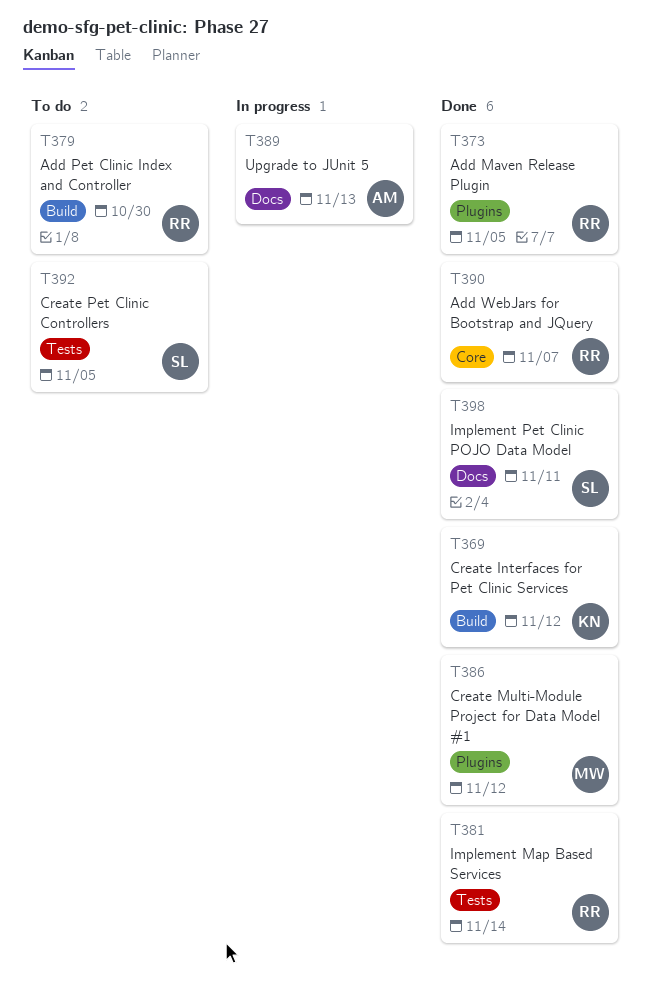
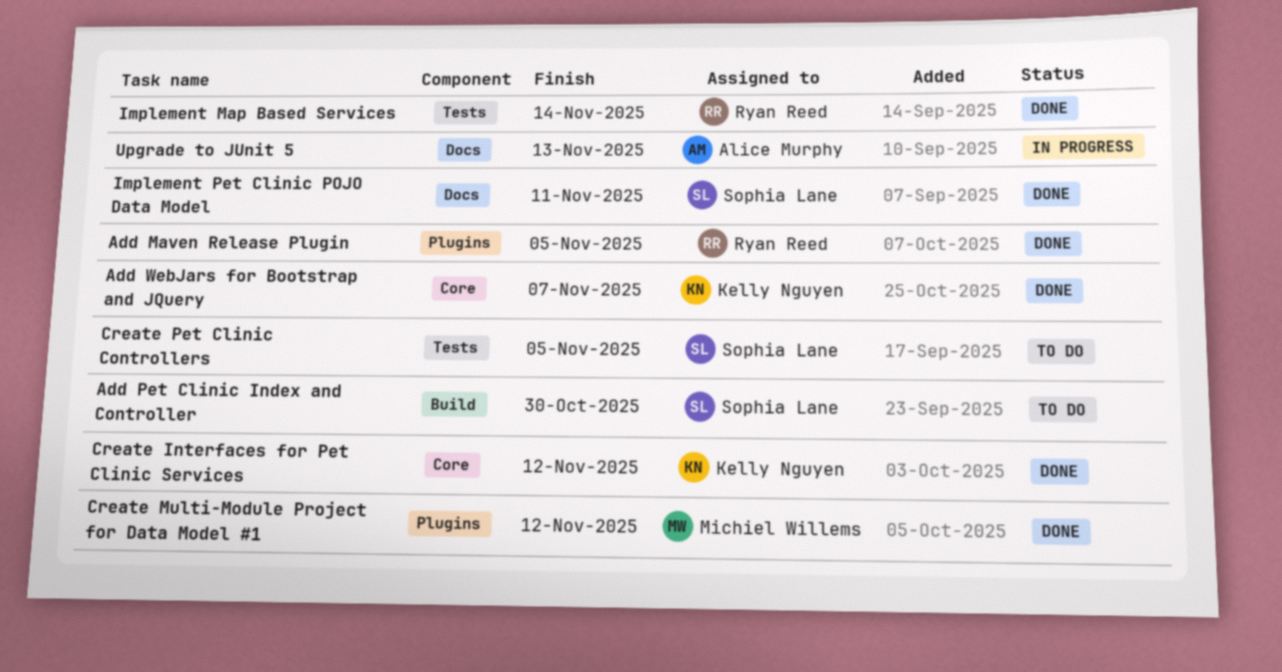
Add Pet Clinic Index and Controller, owner: Ryan Reed -> Sophia Lane
Add WebJars for Bootstrap and JQuery, owner: Ryan Reed -> Kelly Nguyen
Create Interfaces for Pet Clinic Services, label: Build -> Core

